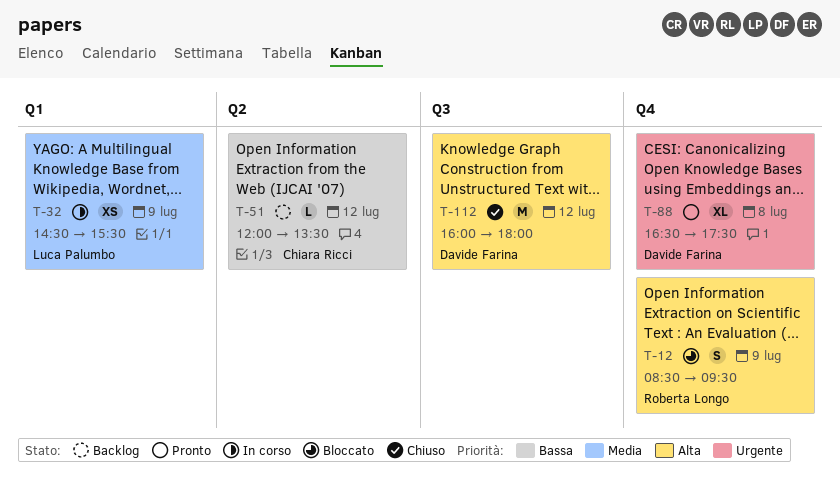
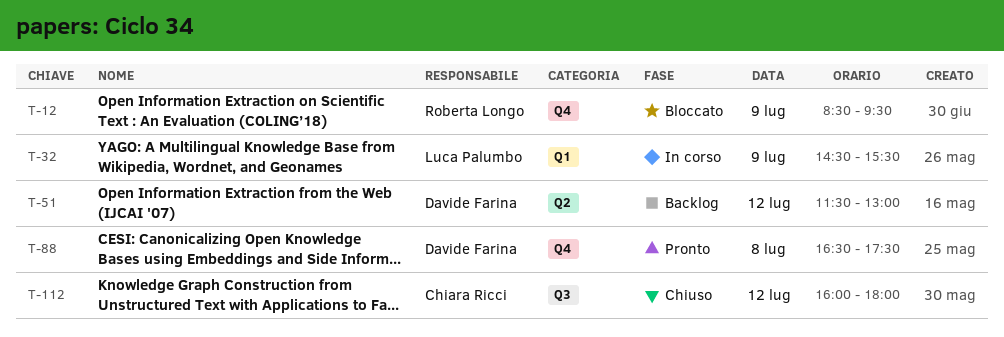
T-51, owner: Chiara Ricci -> Davide Farina
T-51, begins: 12:00 -> 11:30
T-51, ends: 13:30 -> 13:00
T-112, owner: Davide Farina -> Chiara Ricci

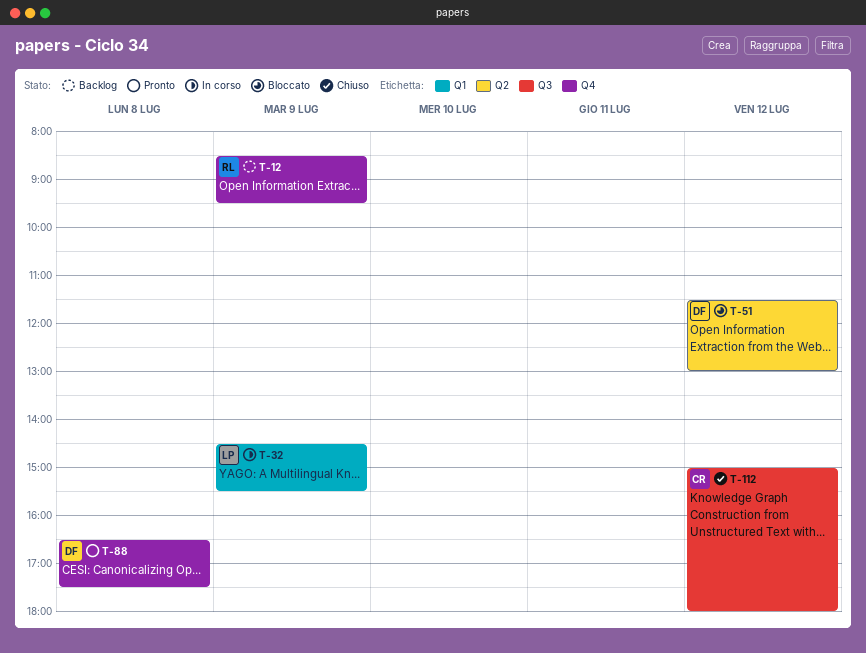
T-12, status: Bloccato -> Backlog
T-51, status: Backlog -> Bloccato
T-112, begins: 16:00 -> 15:00

